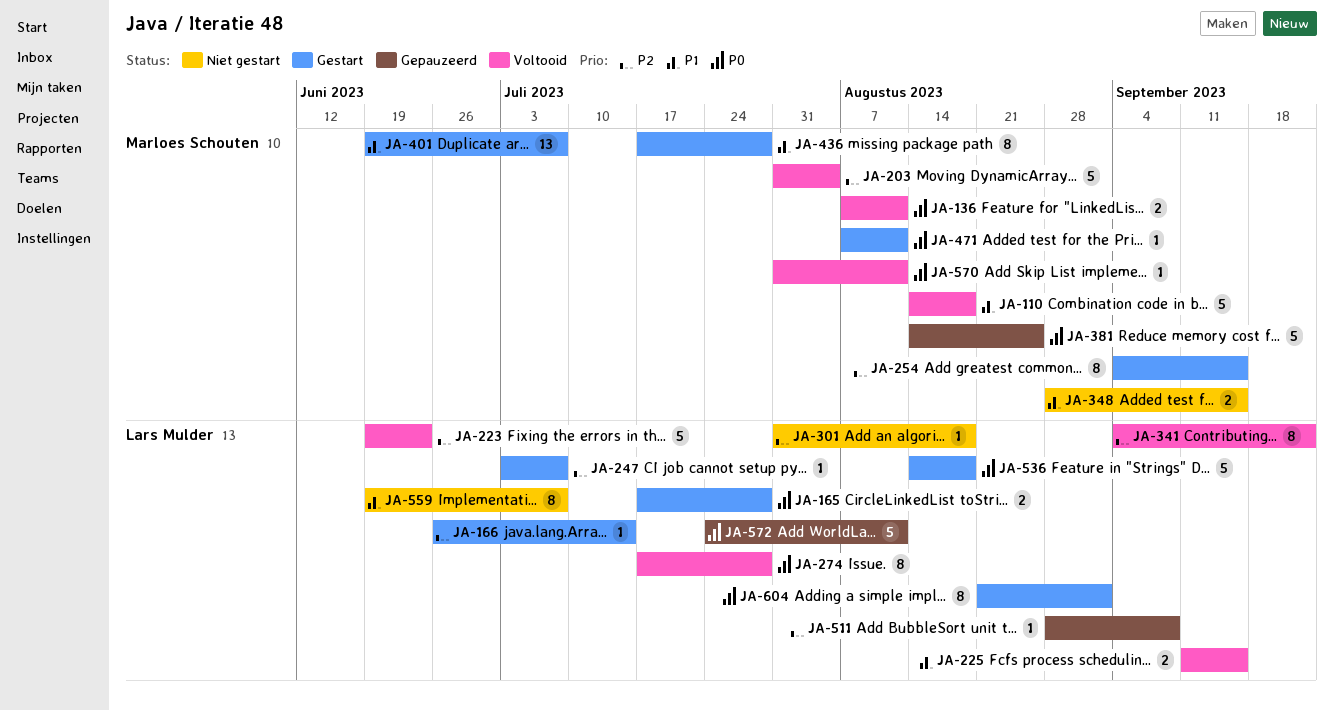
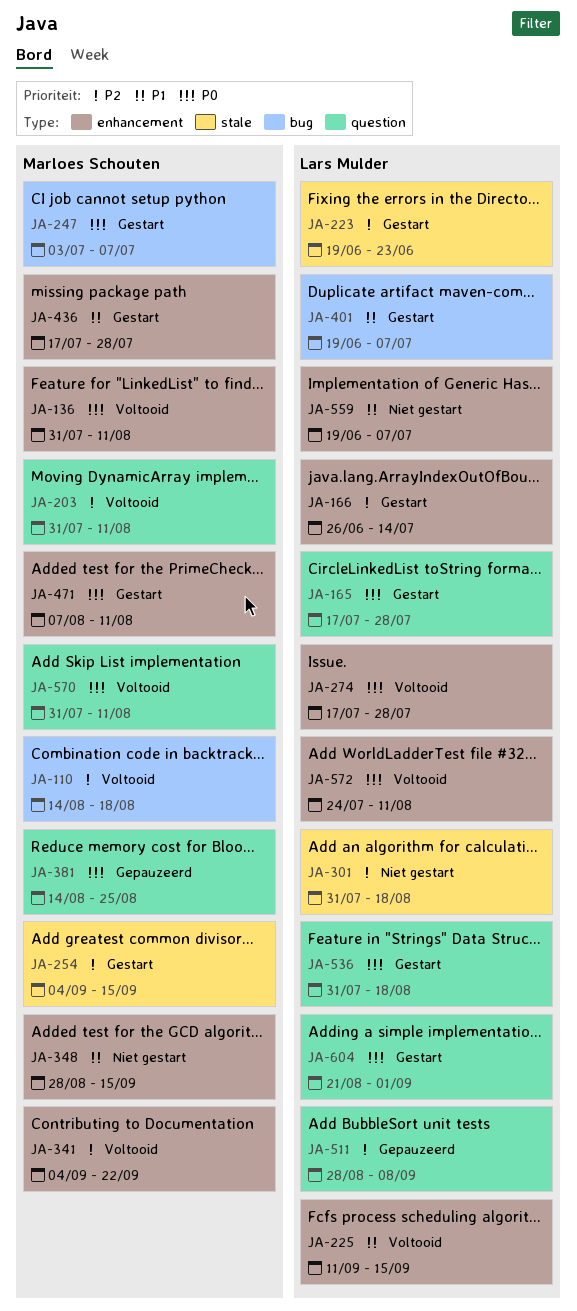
JA-110, priority: P1 -> P2
JA-136, start: Aug 7 -> Jul 31
JA-203, due: Aug 4 -> Aug 11
JA-223, status: Voltooid -> Gestart
JA-247, owner: Lars Mulder -> Marloes Schouten
JA-247, priority: P2 -> P0
JA-341, owner: Lars Mulder -> Marloes Schouten
JA-401, owner: Marloes Schouten -> Lars Mulder
JA-536, start: Aug 14 -> Jul 31
JA-572, status: Gepauzeerd -> Voltooid

